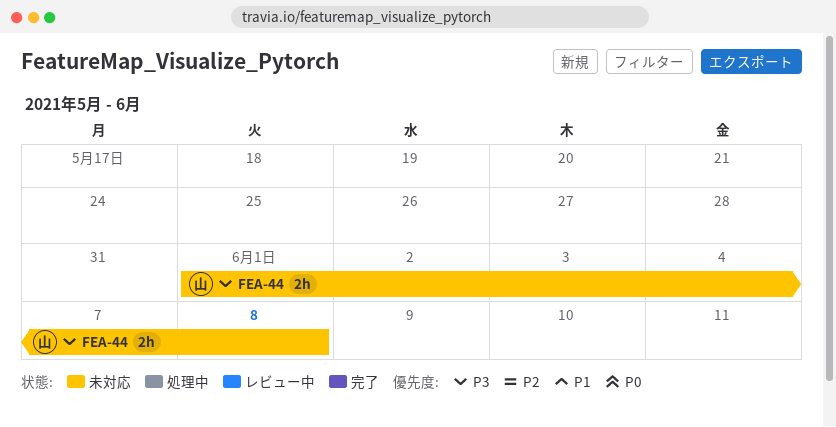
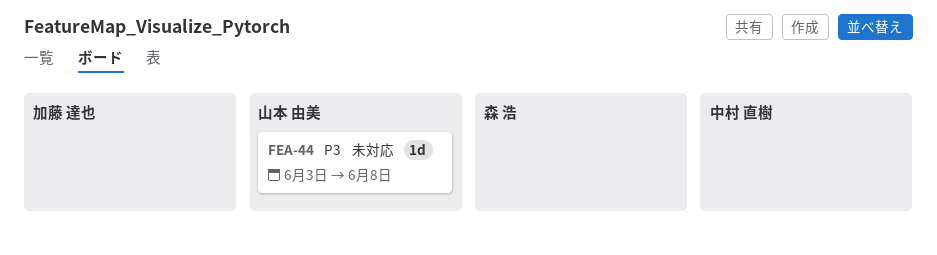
FEA-44, estimate: 2h -> 1d
FEA-44, start: Jun 1 -> Jun 3

